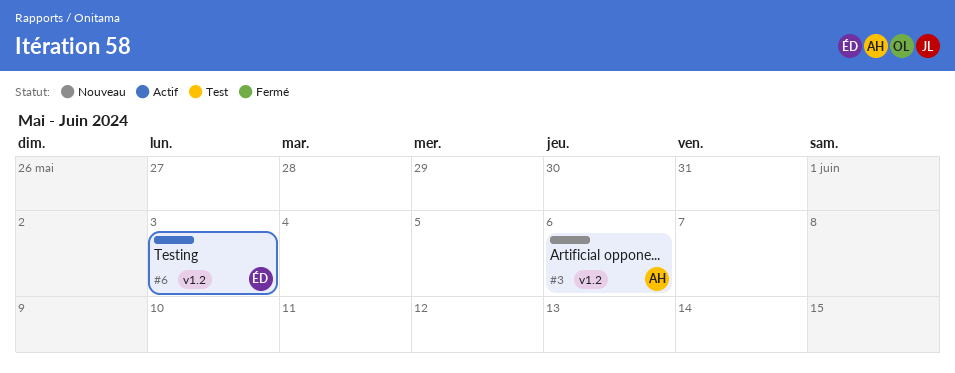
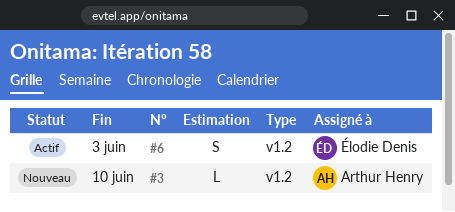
#3, due: Jun 6 -> Jun 10

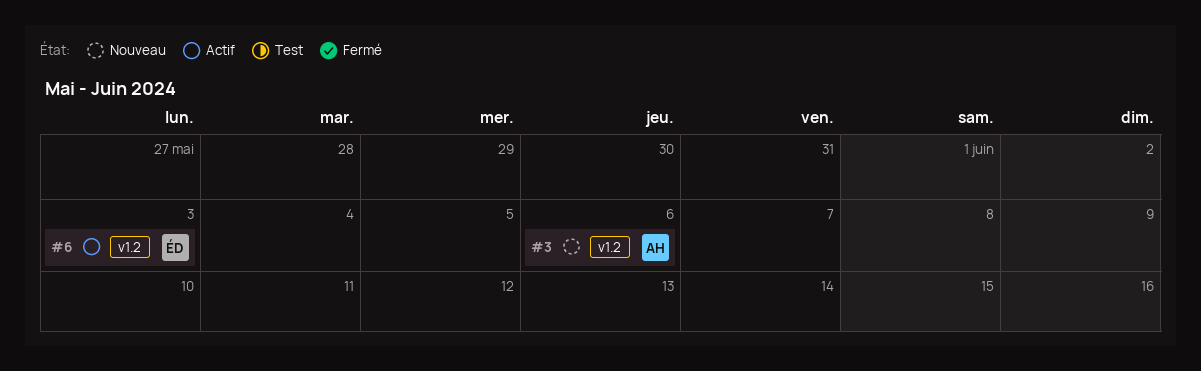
#3, due: Jun 10 -> Jun 6

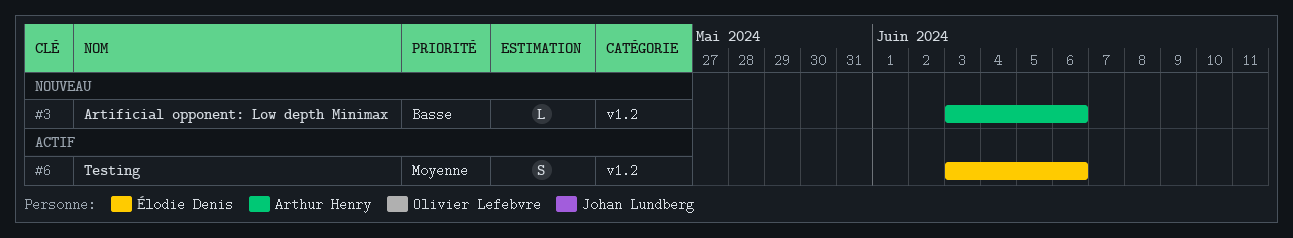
#6, due: Jun 3 -> Jun 6

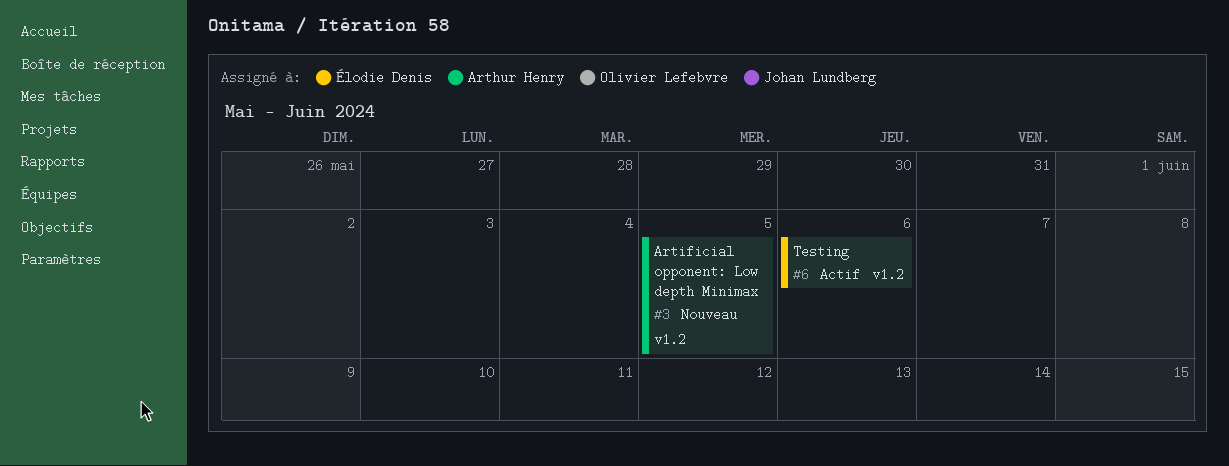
#3, due: Jun 6 -> Jun 5

